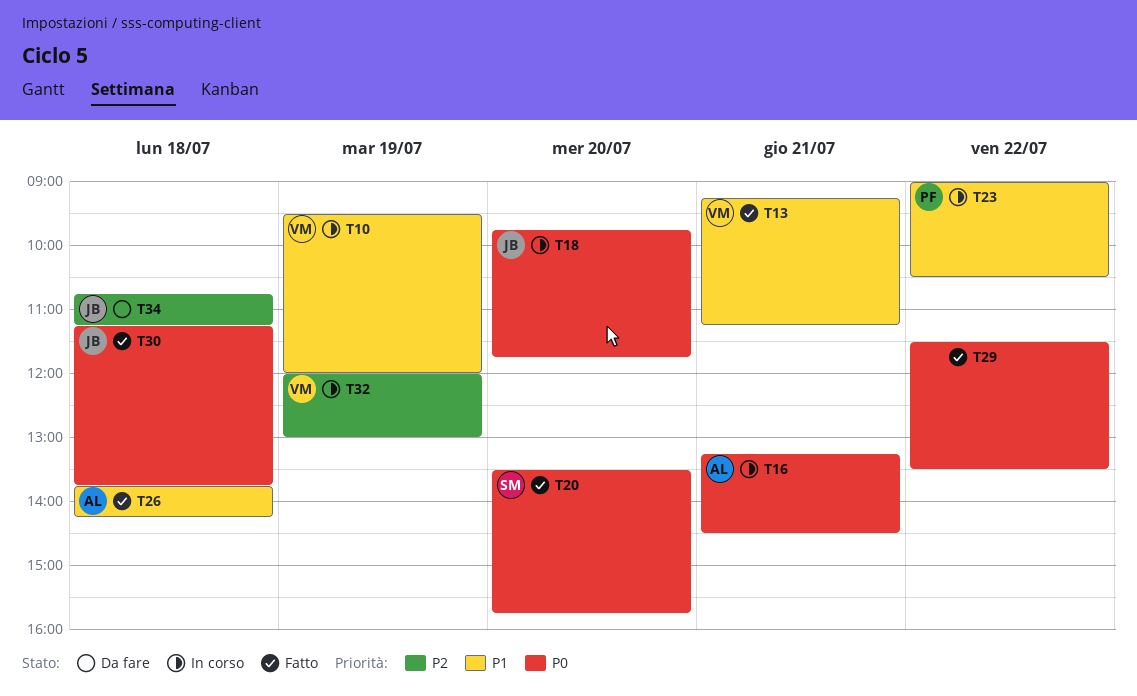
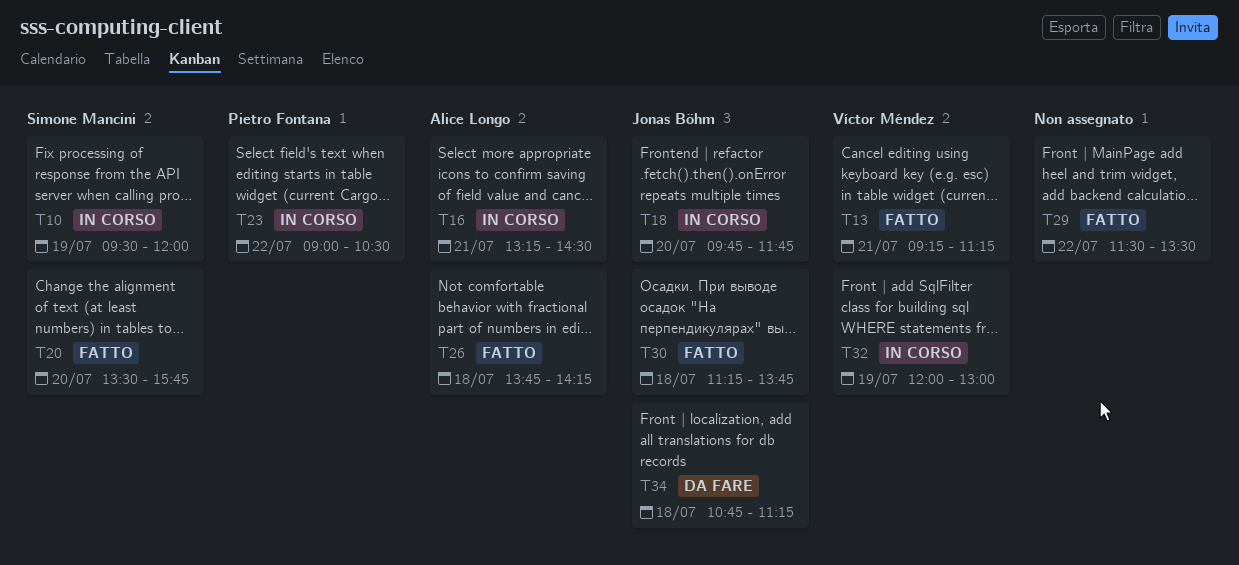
T10, owner: Víctor Méndez -> Simone Mancini

